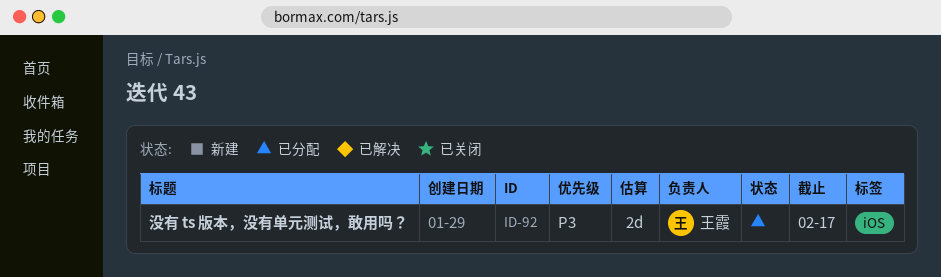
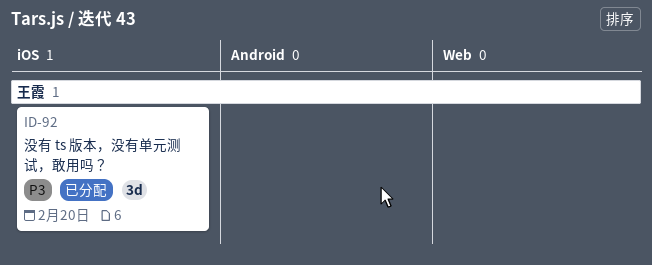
ID-92, estimate: 2d -> 3d
ID-92, due: Feb 17 -> Feb 20

